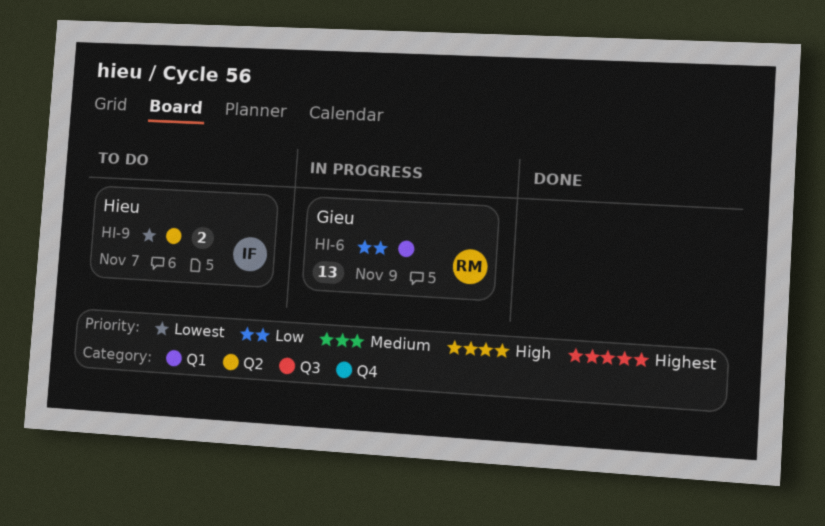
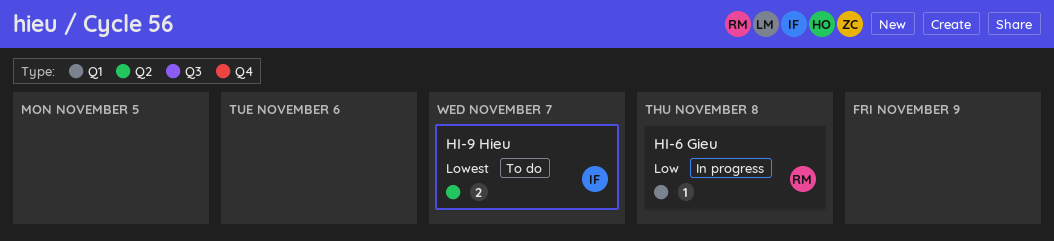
HI-6, estimate: 13 -> 1
HI-6, due: Nov 9 -> Nov 8

